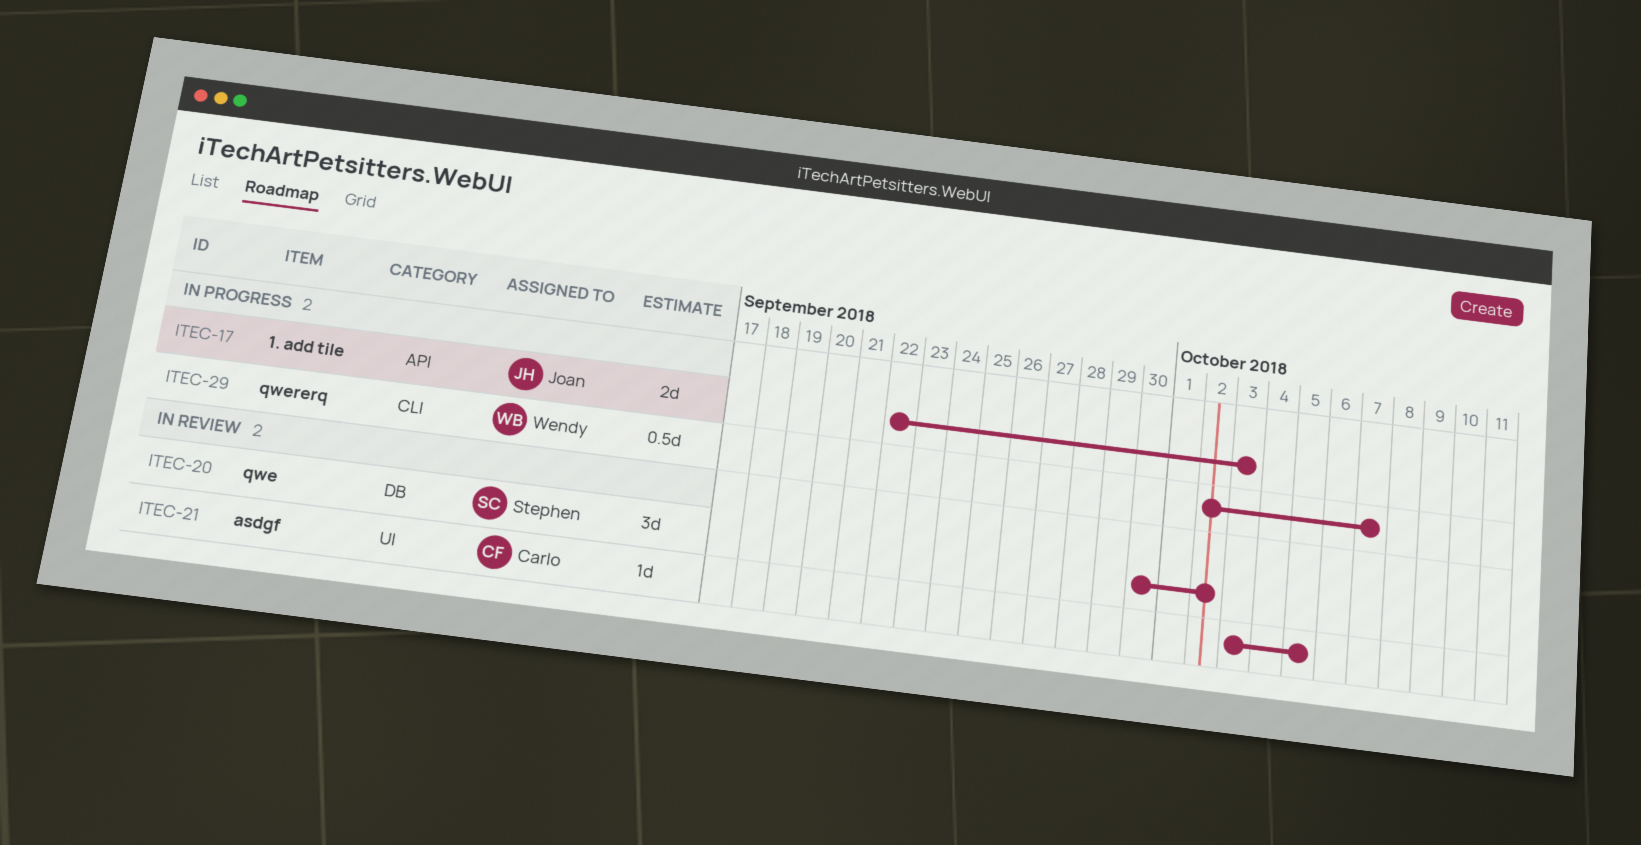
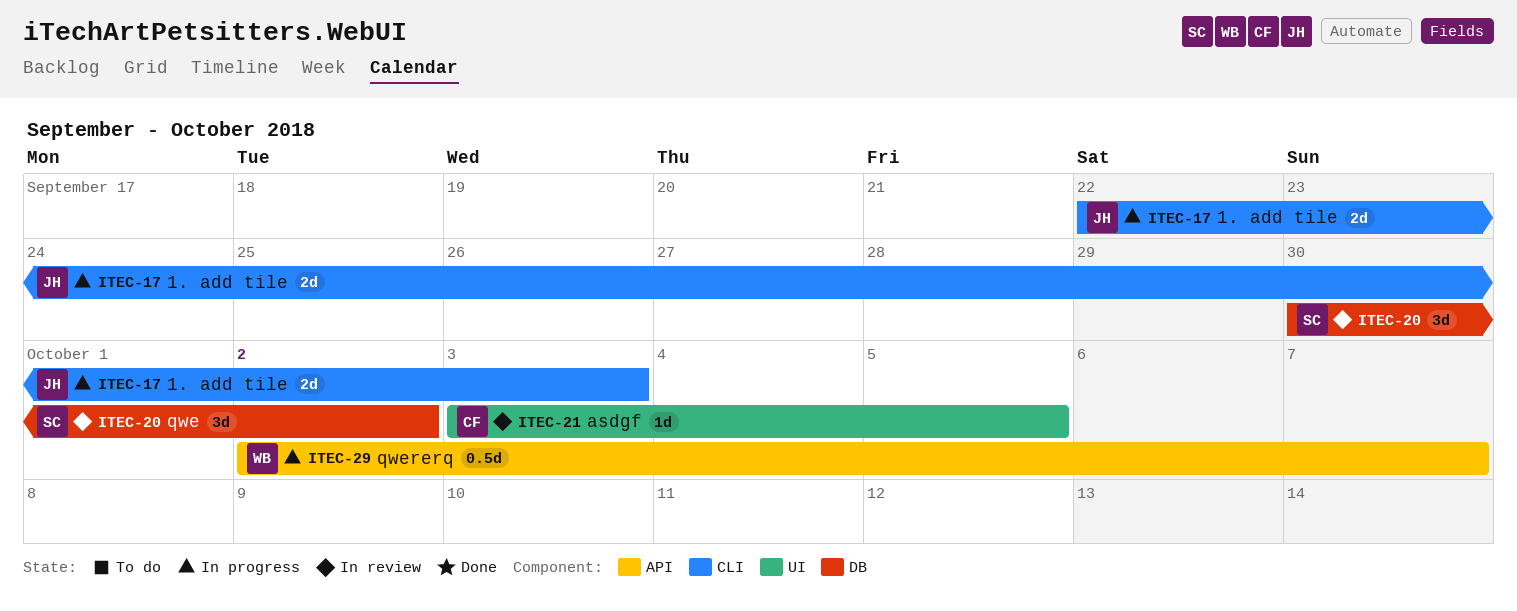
ITEC-17, label: API -> CLI
ITEC-29, label: CLI -> API

